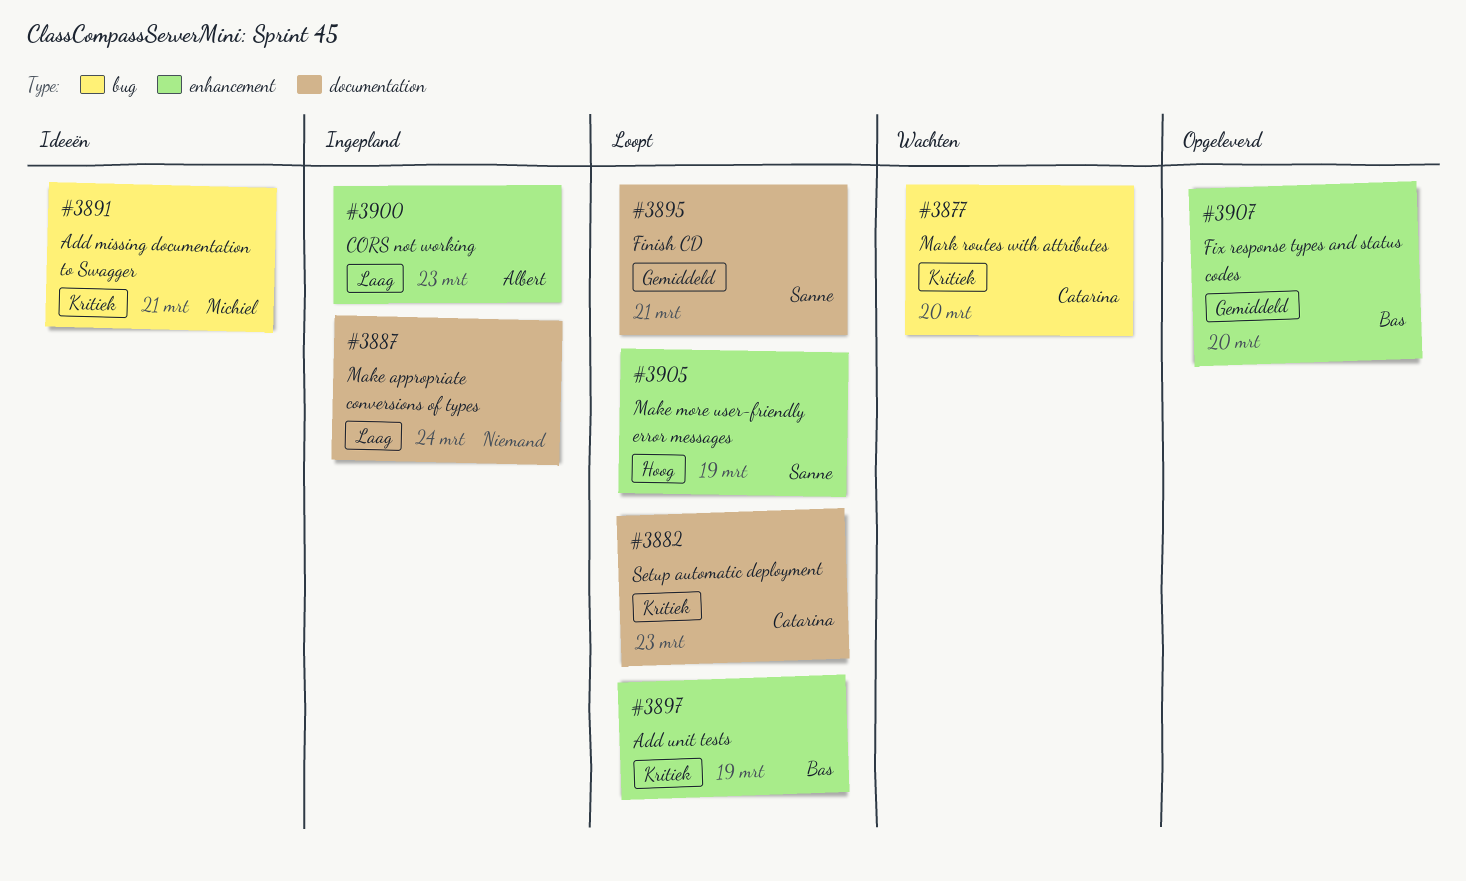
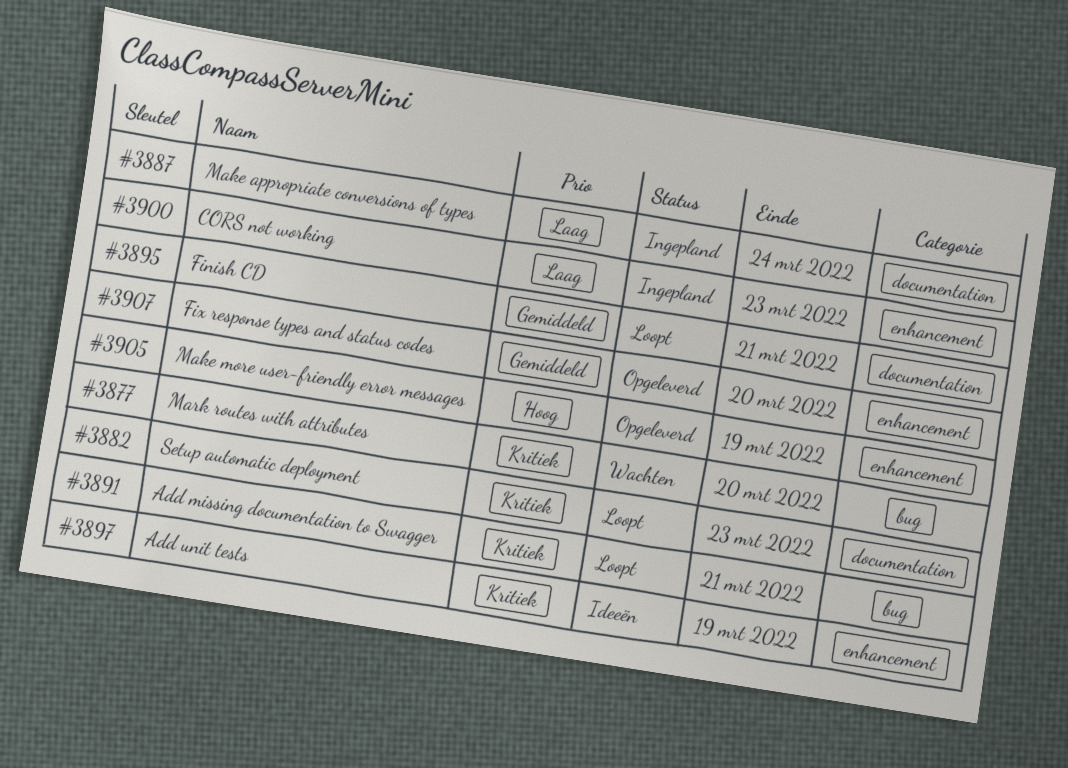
#3891, status: Ideeën -> Loopt
#3897, status: Loopt -> Ideeën
#3905, status: Loopt -> Opgeleverd

